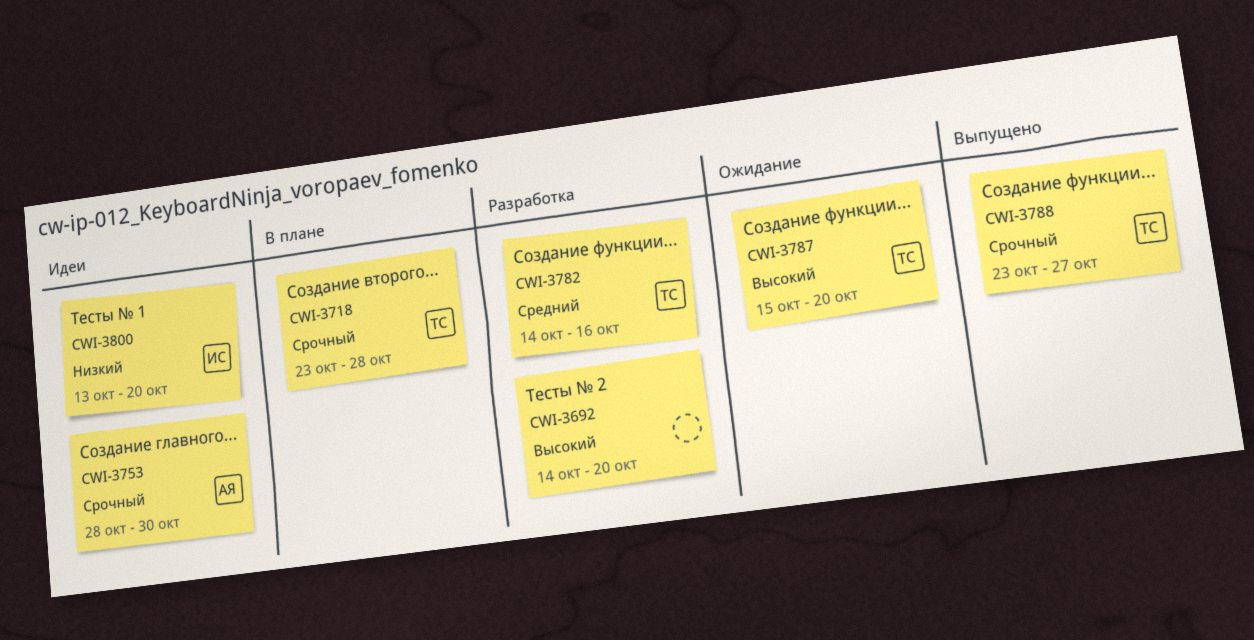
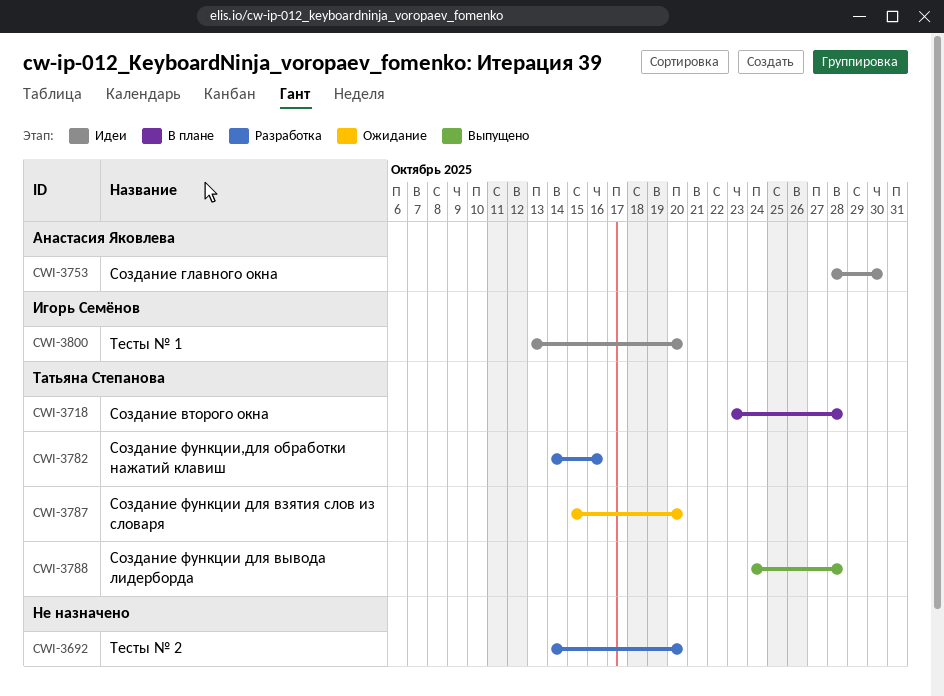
CWI-3788, start: Oct 23 -> Oct 24
CWI-3788, due: Oct 27 -> Oct 28

